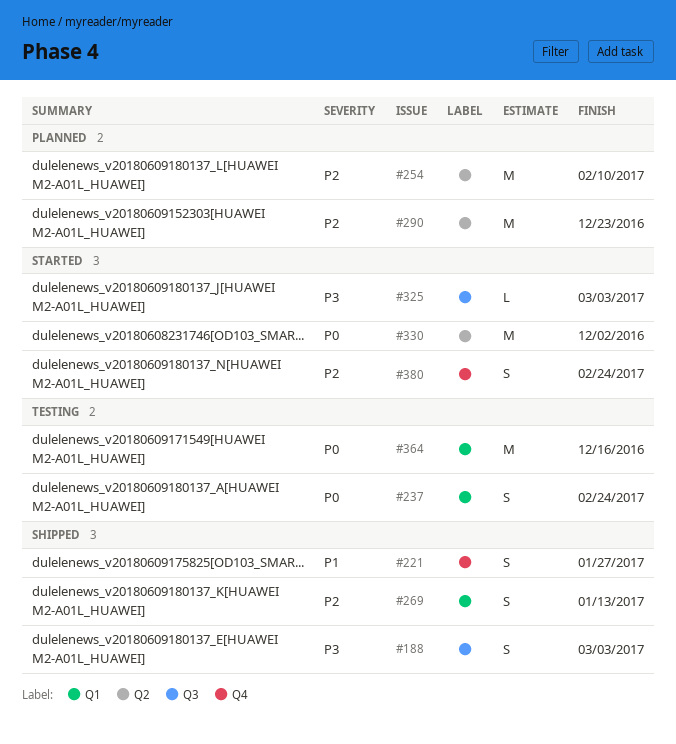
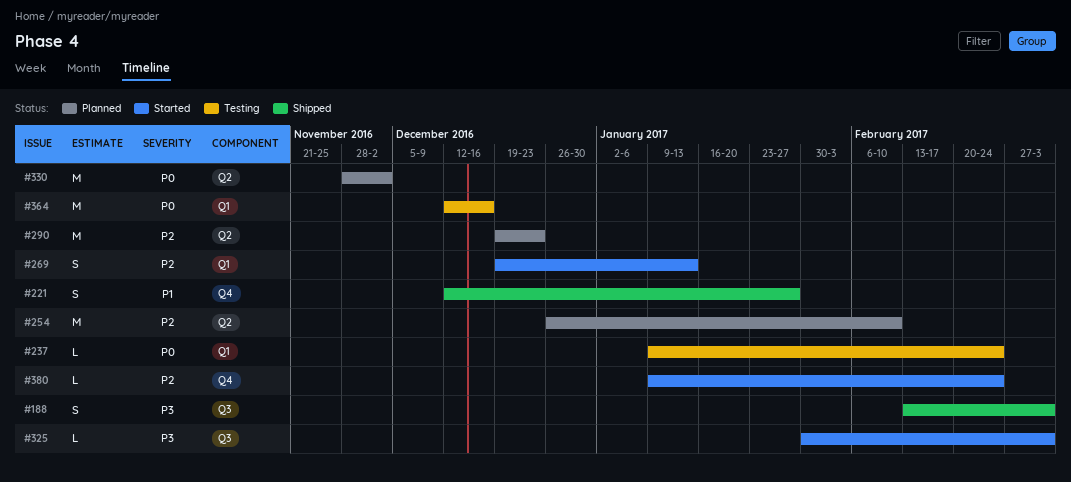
#237, estimate: S -> L
#269, status: Shipped -> Started
#330, status: Started -> Planned
#380, estimate: S -> L

